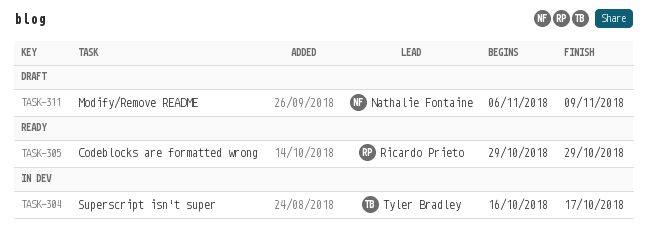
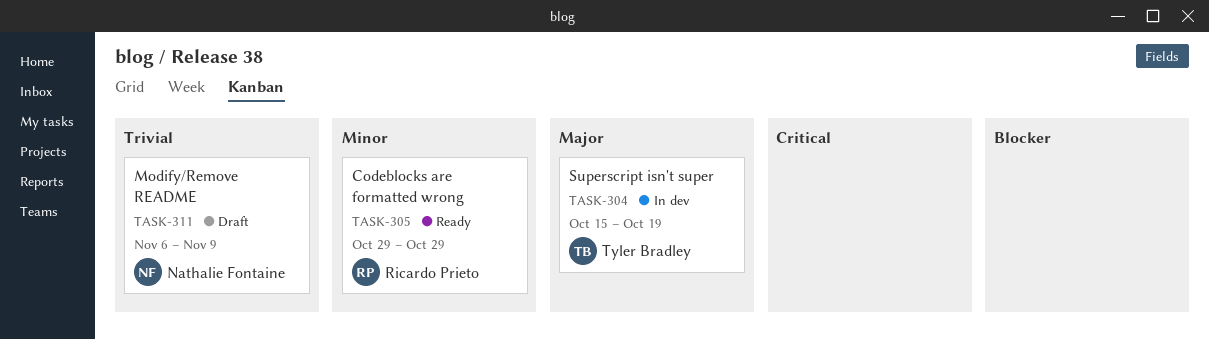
TASK-304, start: Oct 16 -> Oct 15
TASK-304, due: Oct 17 -> Oct 19

